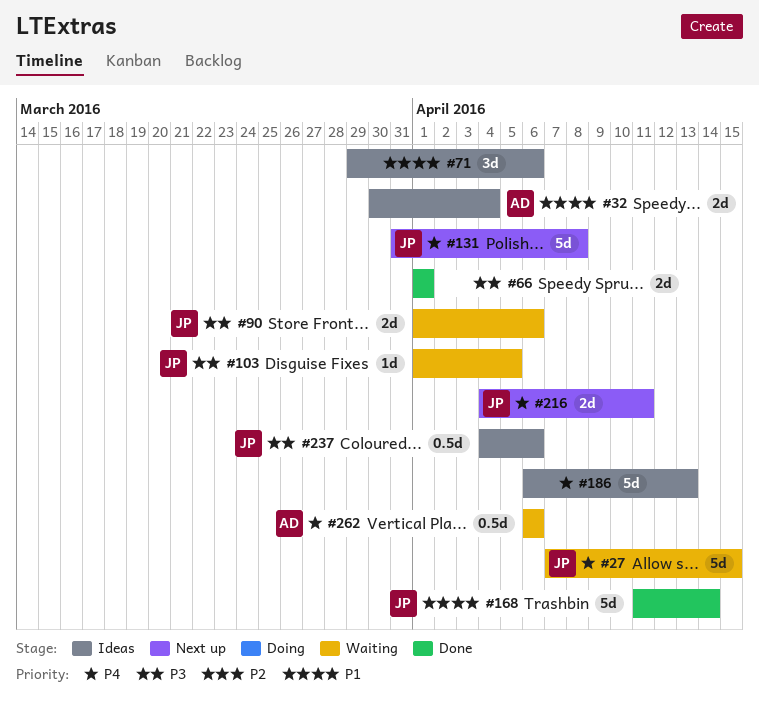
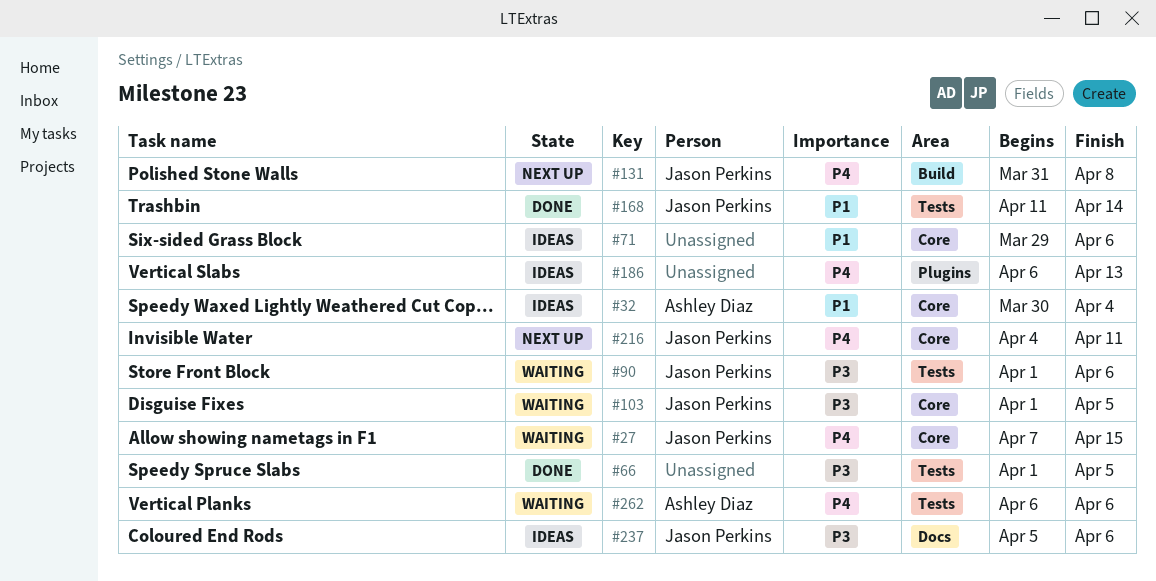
#66, due: Apr 1 -> Apr 5
#237, start: Apr 4 -> Apr 5

